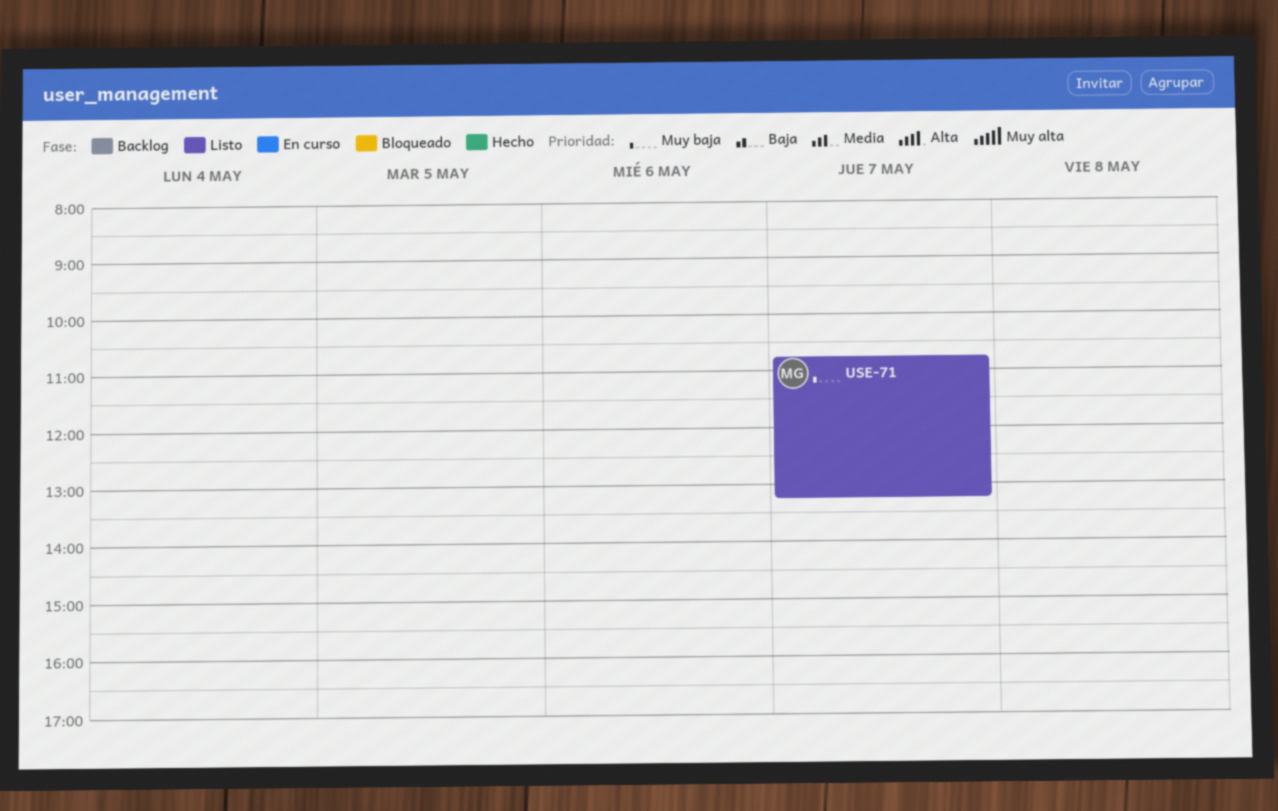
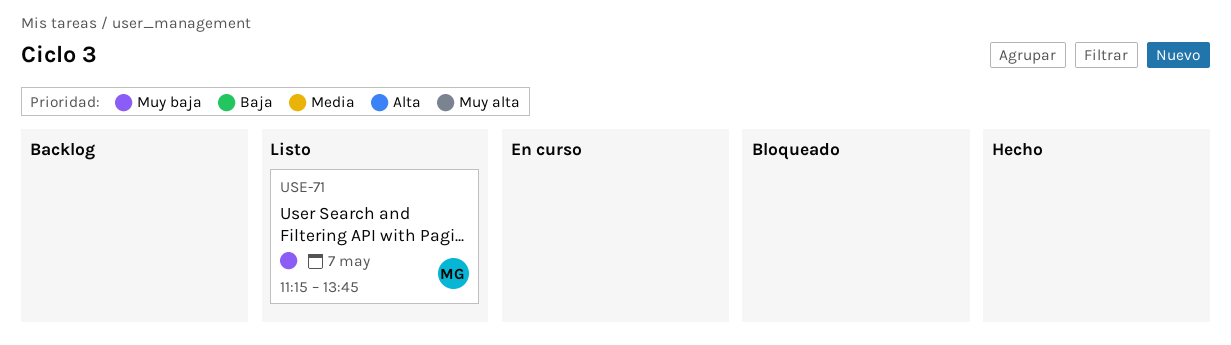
USE-71, begins: 10:45 -> 11:15
USE-71, ends: 13:15 -> 13:45

